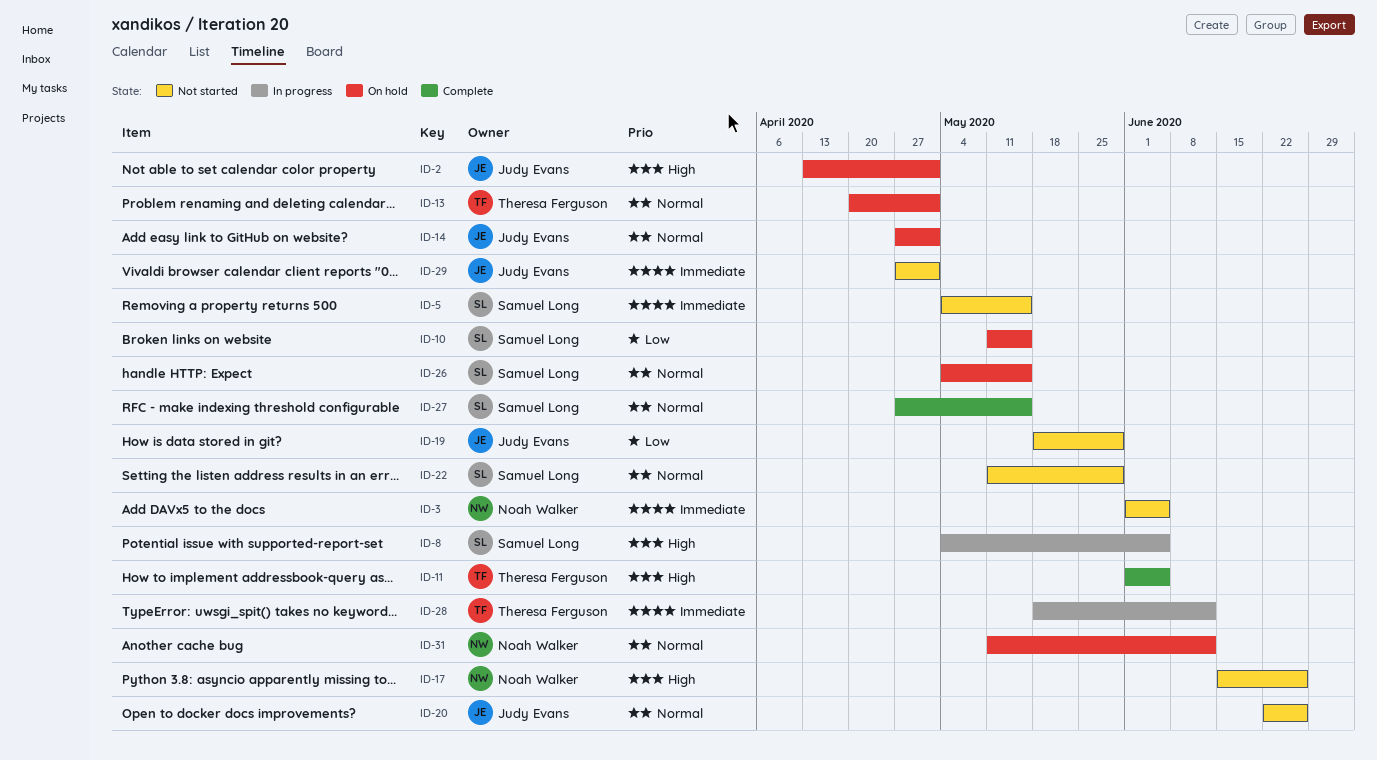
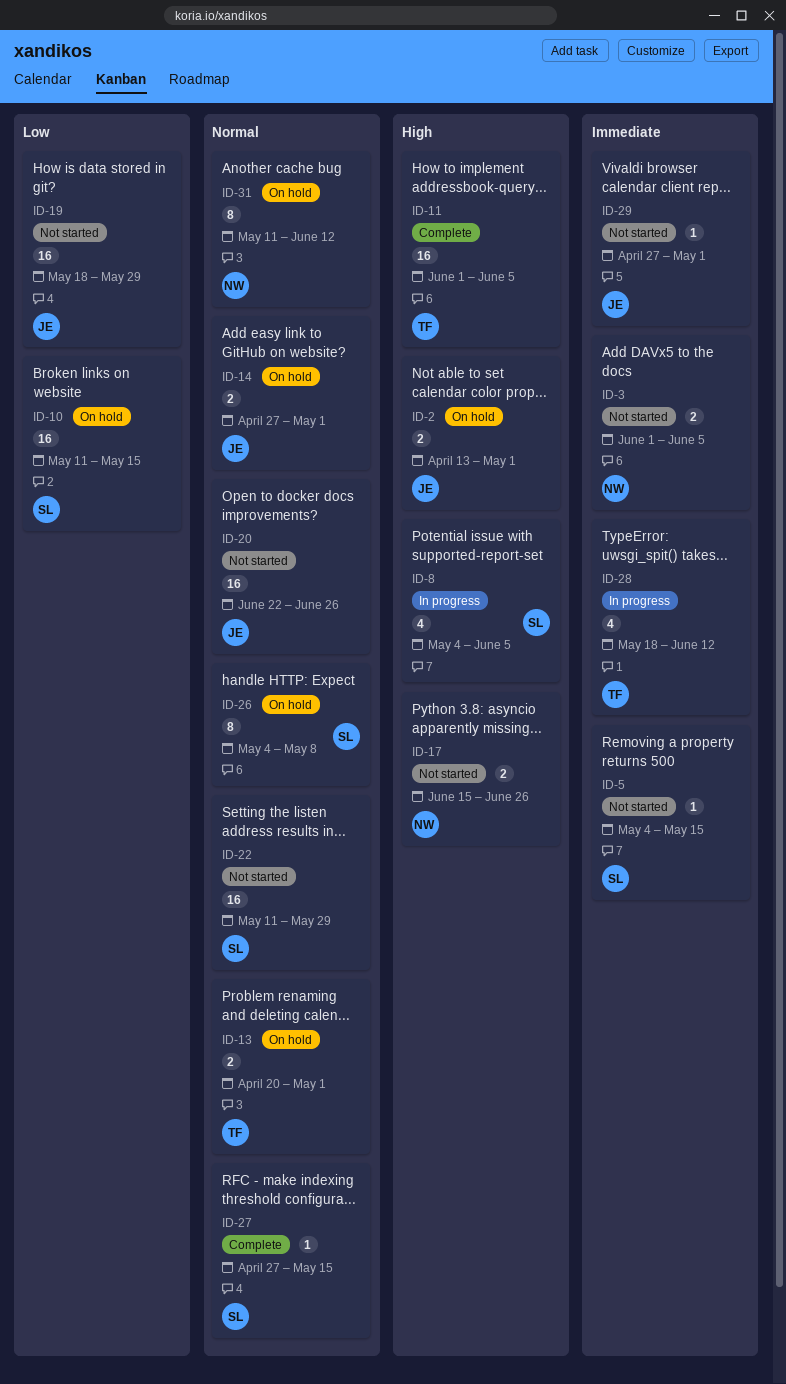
ID-26, due: May 15 -> May 8

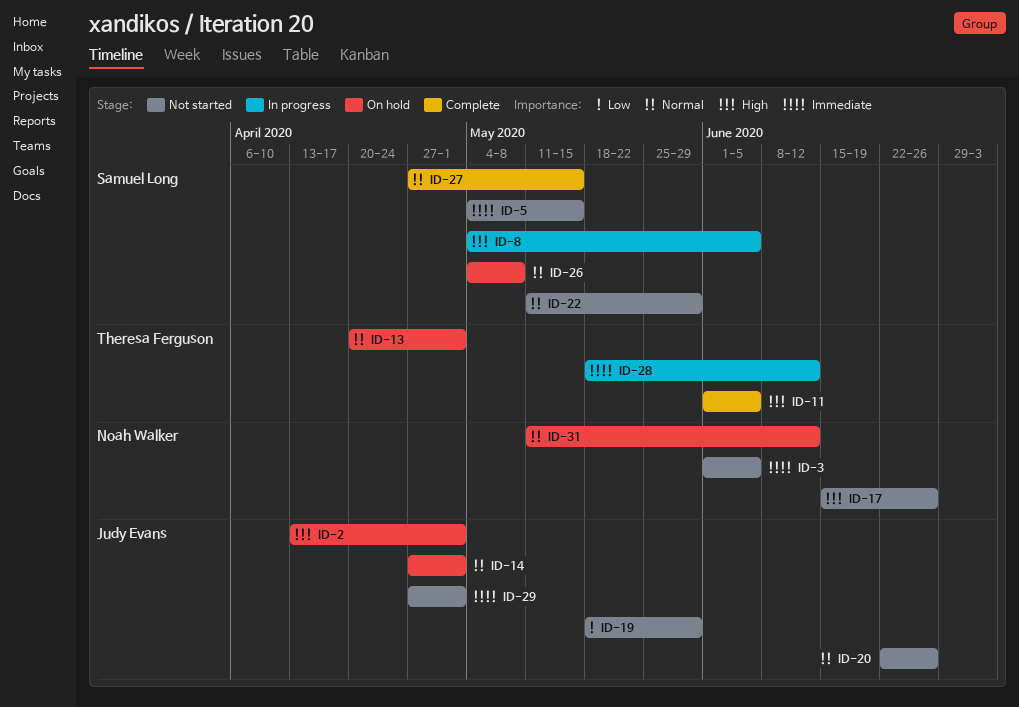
ID-10: present -> none

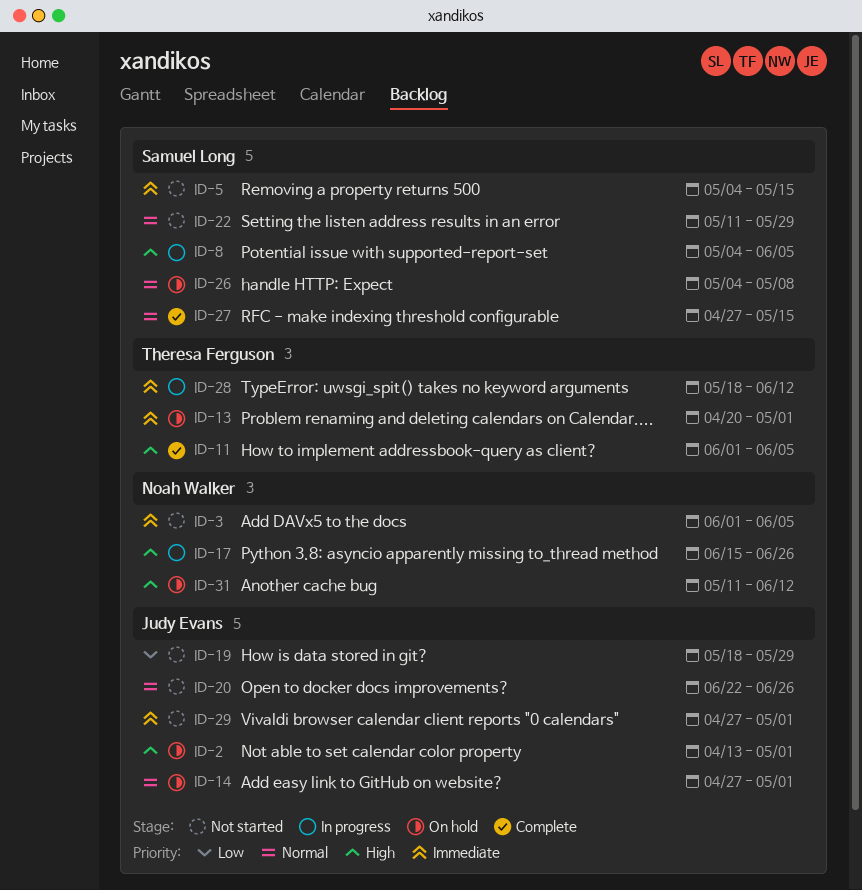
ID-13, priority: Normal -> Immediate
ID-17, status: Not started -> In progress
ID-31, priority: Normal -> High

